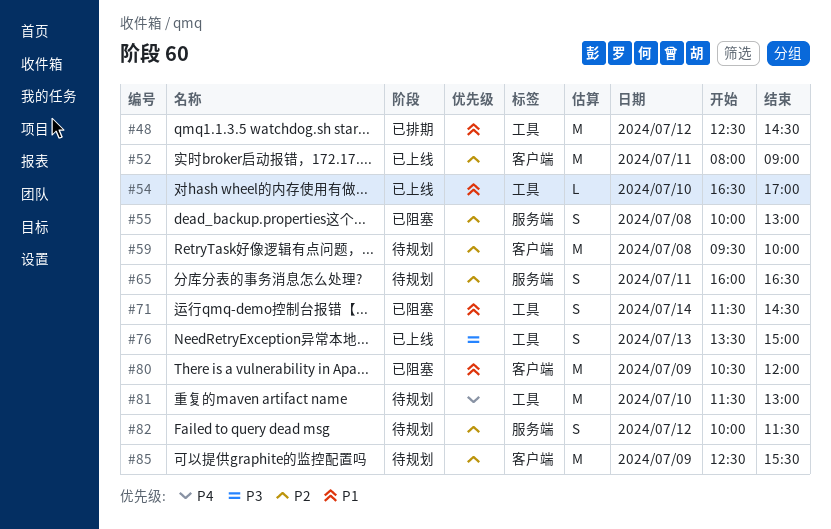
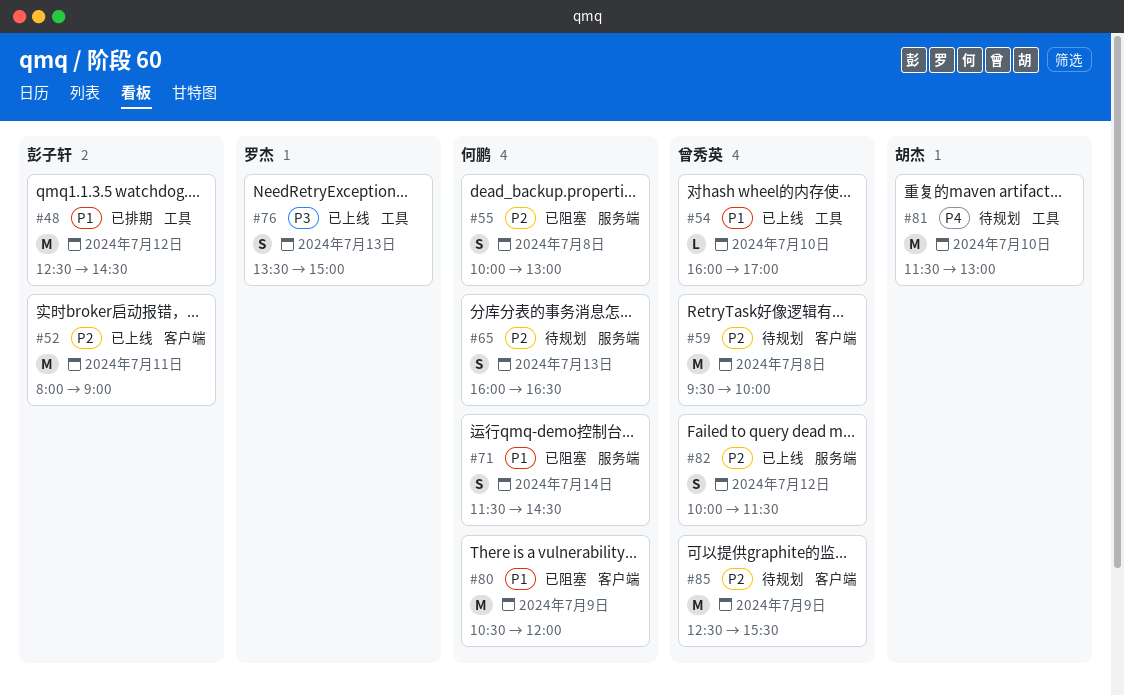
#54, begins: 16:30 -> 16:00
#65, day: Jul 11 -> Jul 13
#71, label: 工具 -> 服务端
#82, status: 待规划 -> 已上线

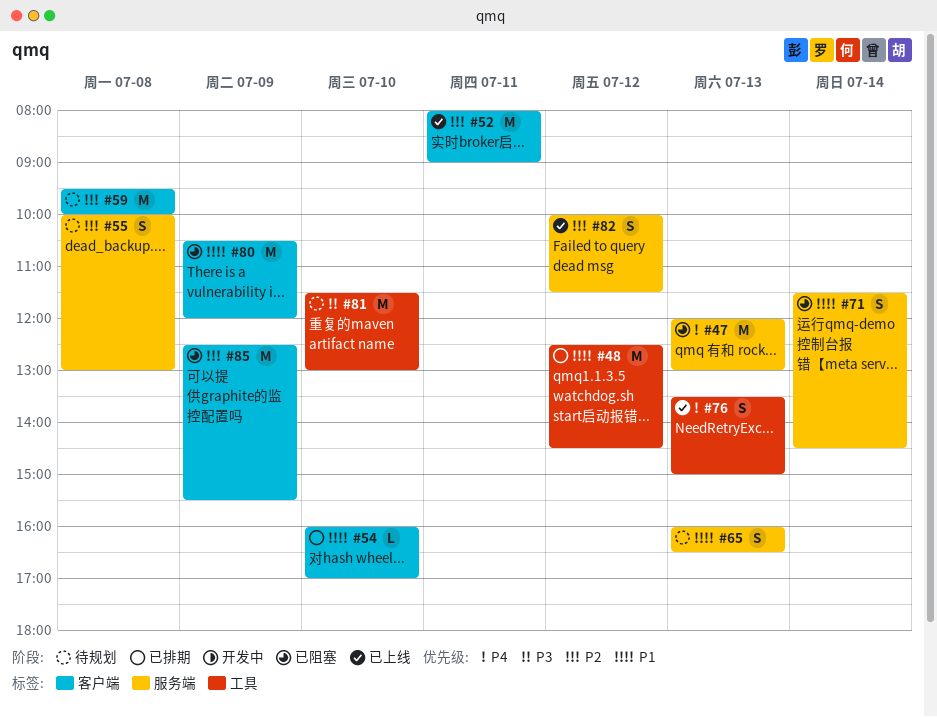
#47: none -> present
#54, status: 已上线 -> 已排期
#54, label: 工具 -> 客户端
#55, status: 已阻塞 -> 待规划
#65, priority: P2 -> P1
#76, priority: P3 -> P4
#81, priority: P4 -> P3
#85, status: 待规划 -> 已阻塞

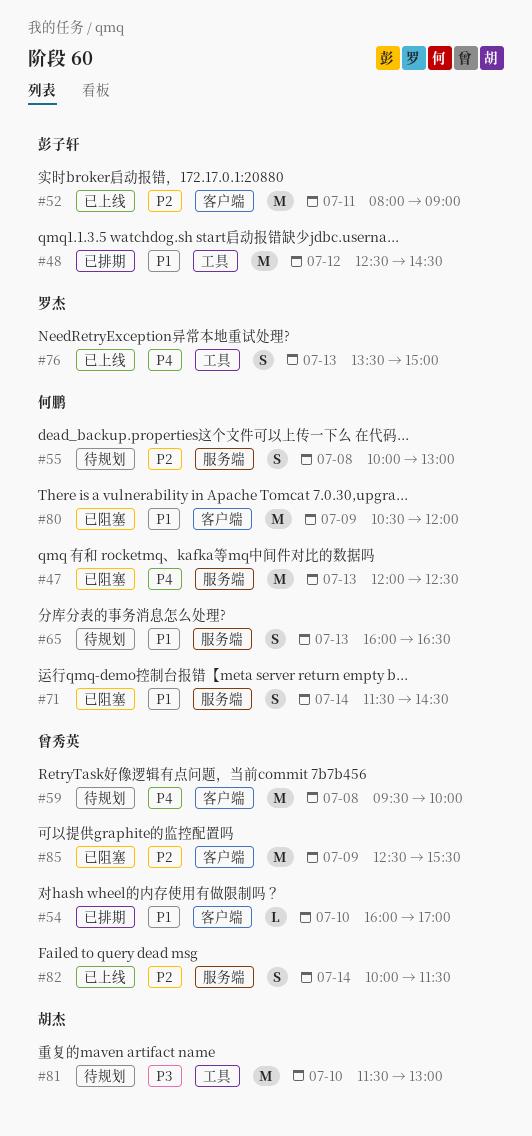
#47, ends: 13:00 -> 12:30
#59, priority: P2 -> P4
#82, day: Jul 12 -> Jul 14

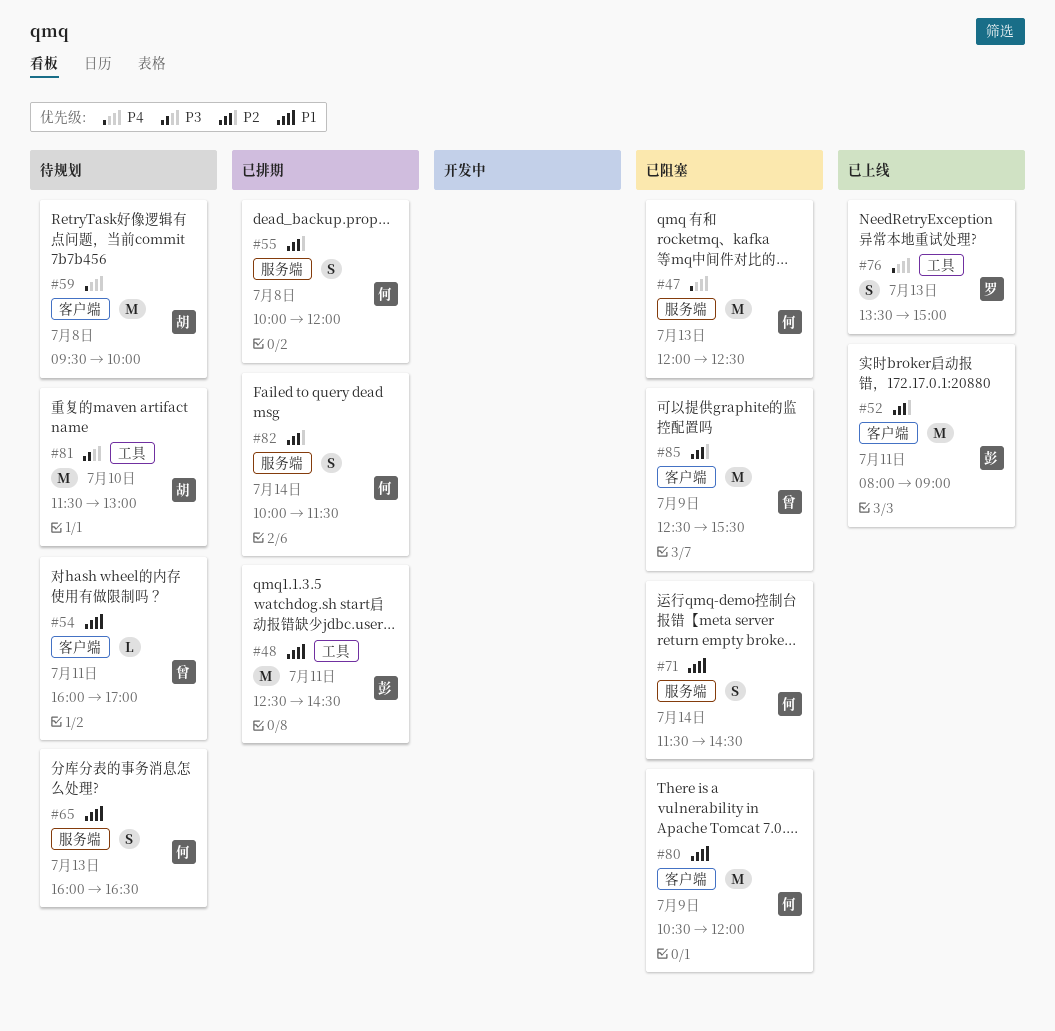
#48, day: Jul 12 -> Jul 11
#54, status: 已排期 -> 待规划
#54, day: Jul 10 -> Jul 11
#55, status: 待规划 -> 已排期
#55, ends: 13:00 -> 12:00
#59, owner: 曾秀英 -> 胡杰
#82, status: 已上线 -> 已排期
#82, owner: 曾秀英 -> 何鹏

